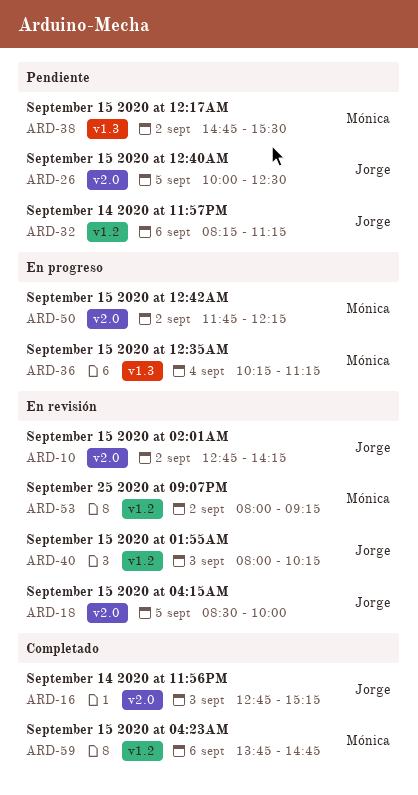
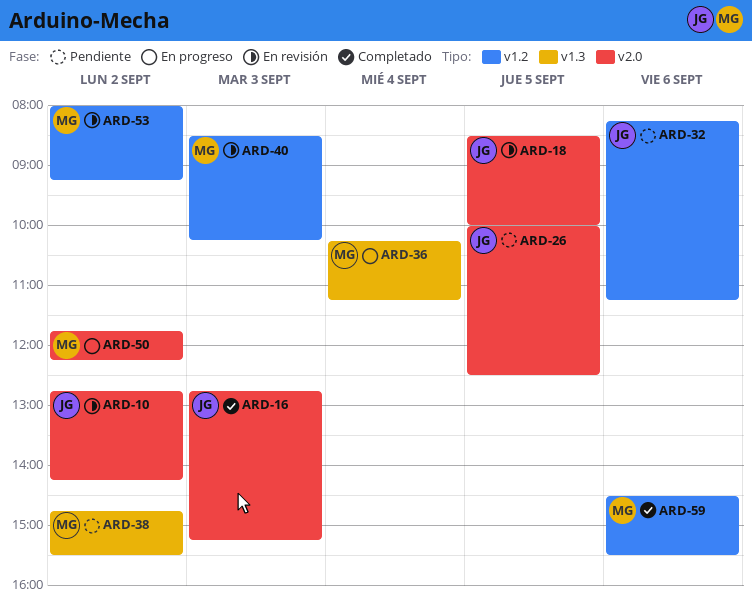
ARD-40, owner: Jorge -> Mónica
ARD-40, begins: 08:00 -> 08:30
ARD-59, begins: 13:45 -> 14:30
ARD-59, ends: 14:45 -> 15:30

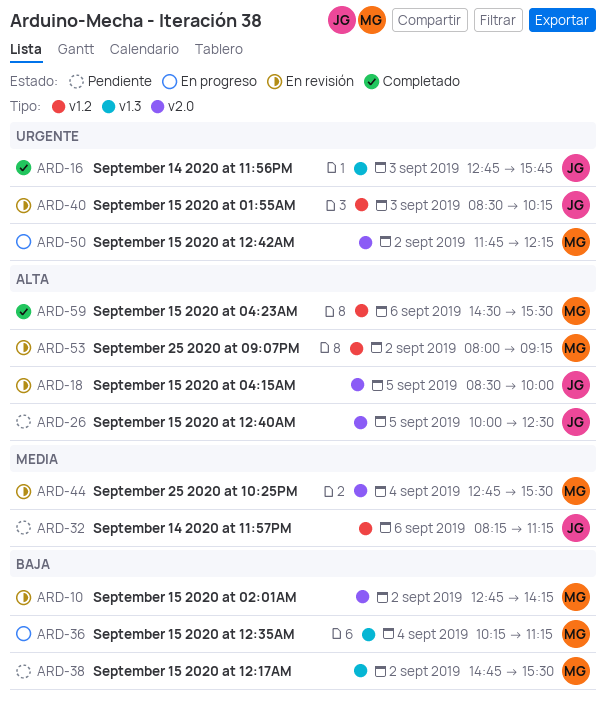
ARD-10, owner: JG -> MG
ARD-16, label: v2.0 -> v1.3
ARD-16, ends: 15:15 -> 15:45
ARD-40, owner: MG -> JG
ARD-44: none -> present

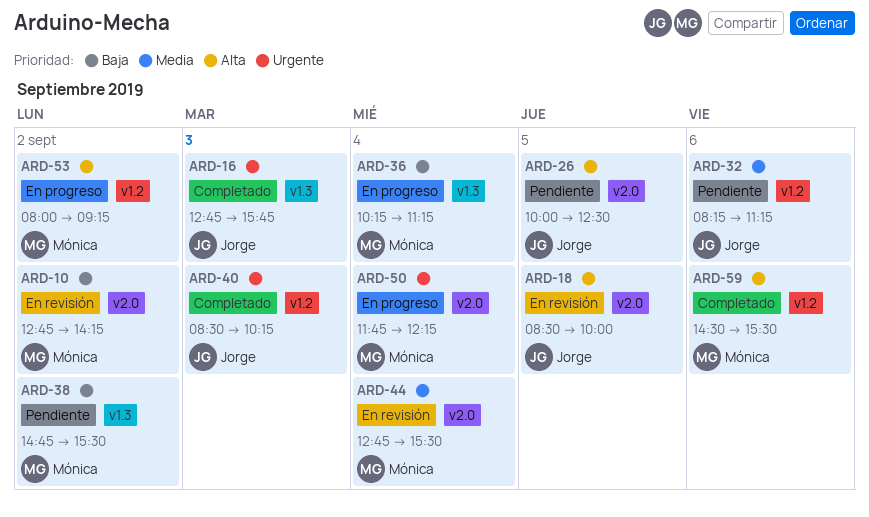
ARD-40, status: En revisión -> Completado
ARD-50, day: Sep 2 -> Sep 4
ARD-53, status: En revisión -> En progreso

